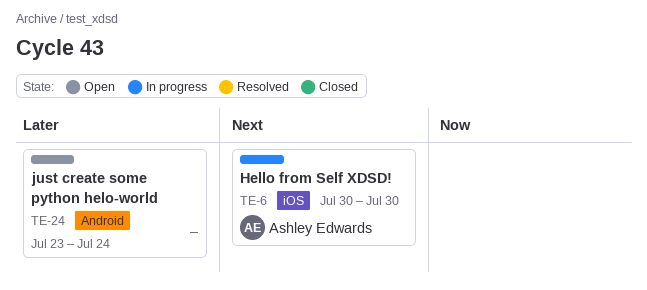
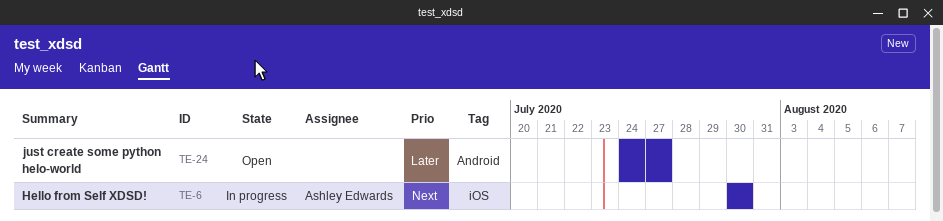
TE-24, start: Jul 23 -> Jul 24
TE-24, due: Jul 24 -> Jul 27

